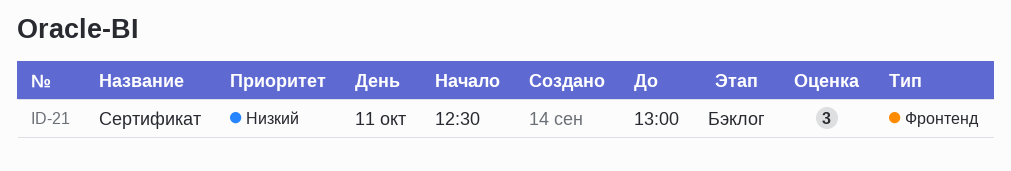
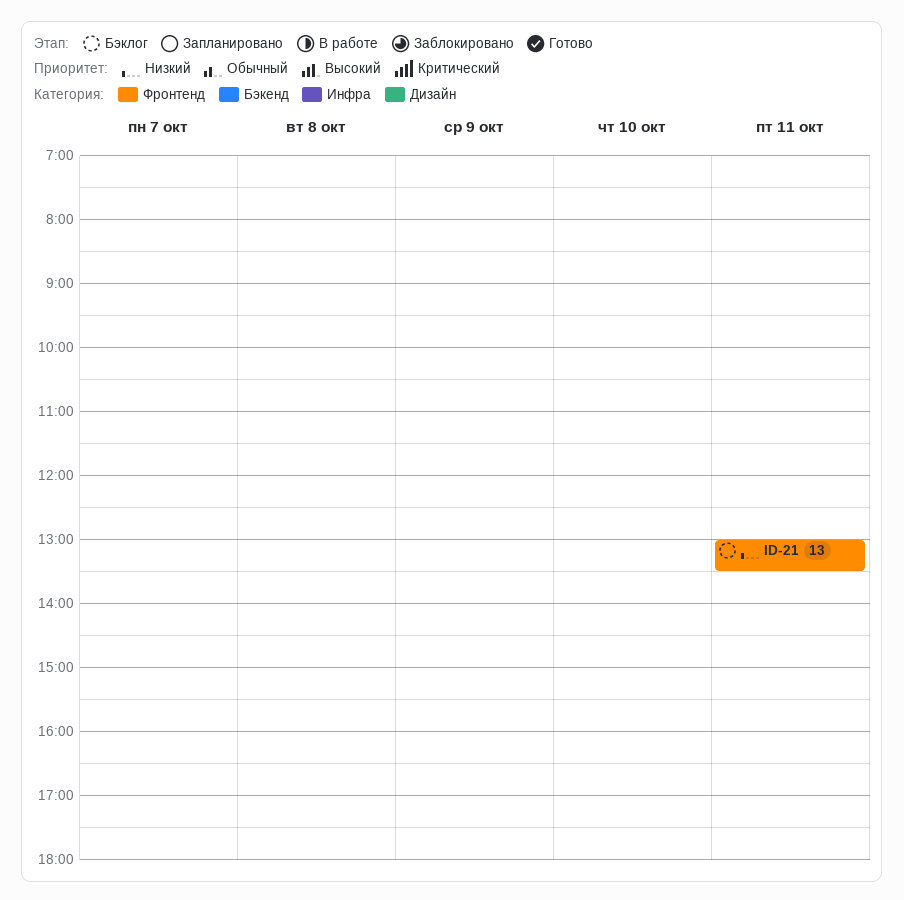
ID-21, estimate: 3 -> 13
ID-21, begins: 12:30 -> 13:00
ID-21, ends: 13:00 -> 13:30

